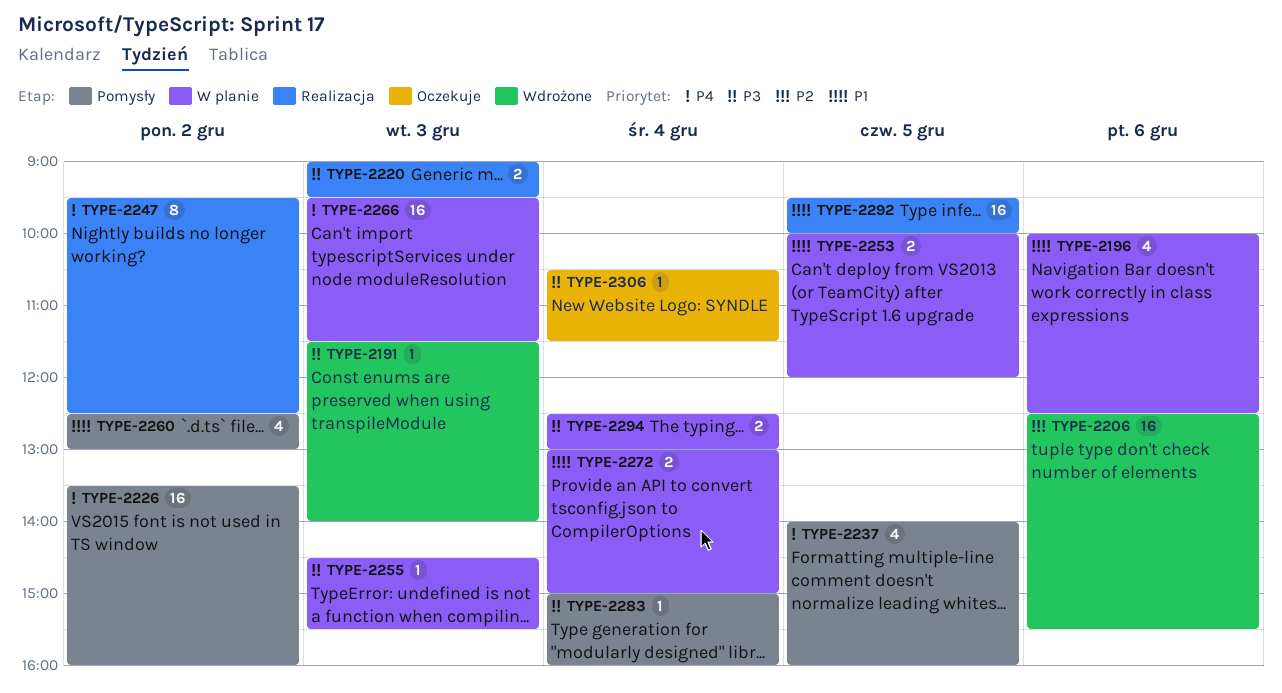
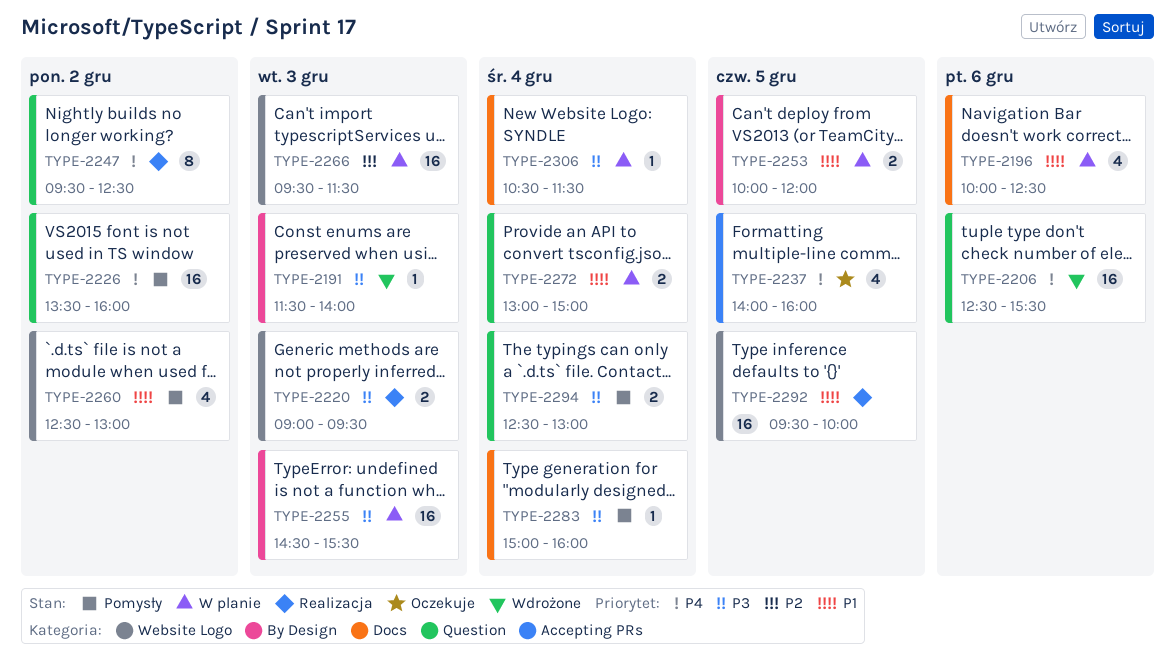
TYPE-2206, priority: P2 -> P4
TYPE-2237, status: Pomysły -> Oczekuje
TYPE-2255, estimate: 1 -> 16
TYPE-2266, priority: P4 -> P2
TYPE-2294, status: W planie -> Pomysły
TYPE-2306, status: Oczekuje -> W planie

